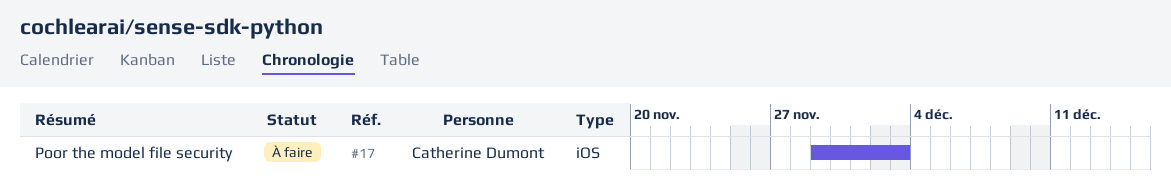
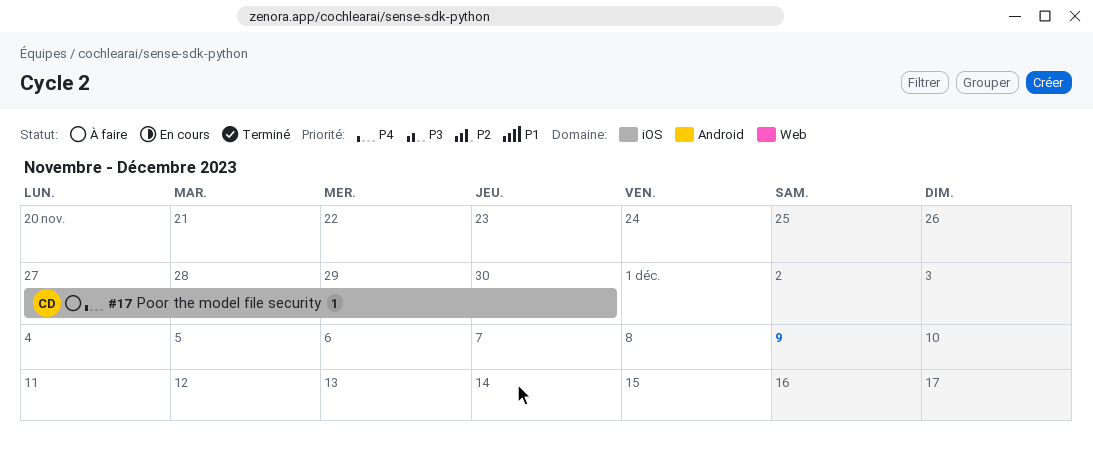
#17, start: Nov 29 -> Nov 27
#17, due: Dec 3 -> Nov 30

